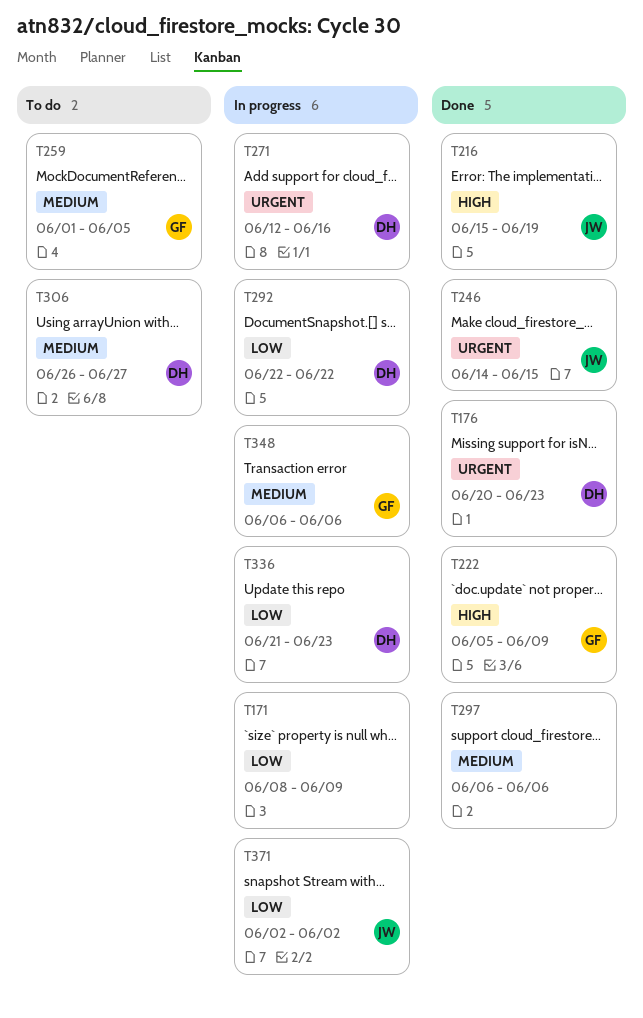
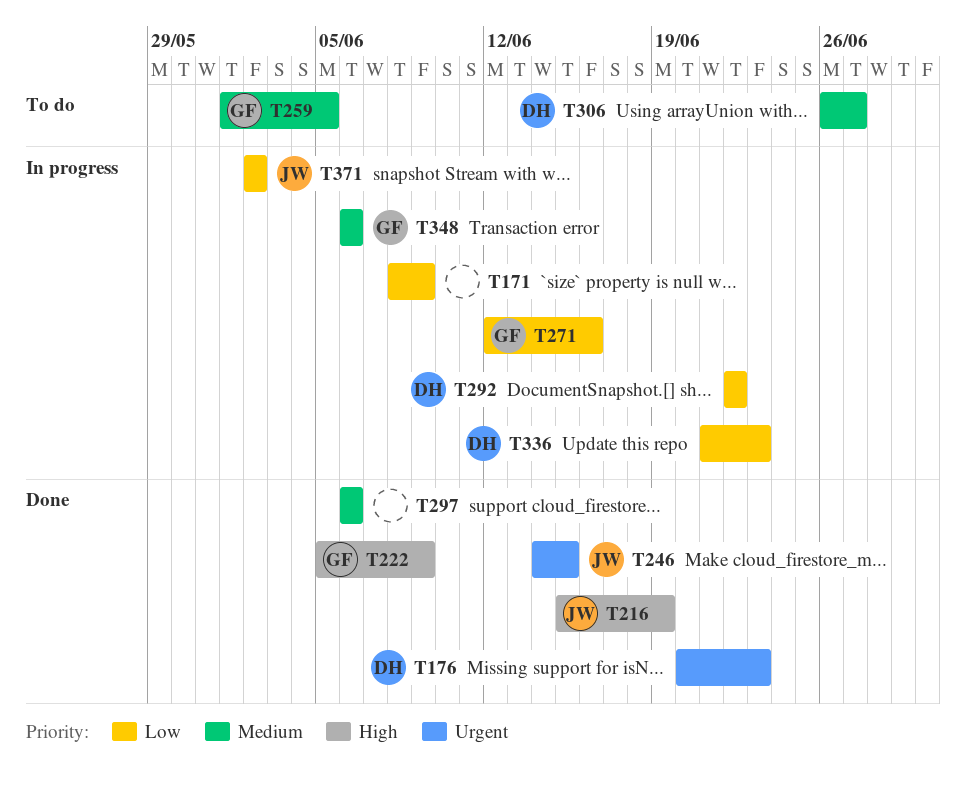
T271, owner: DH -> GF
T271, priority: Urgent -> Low

